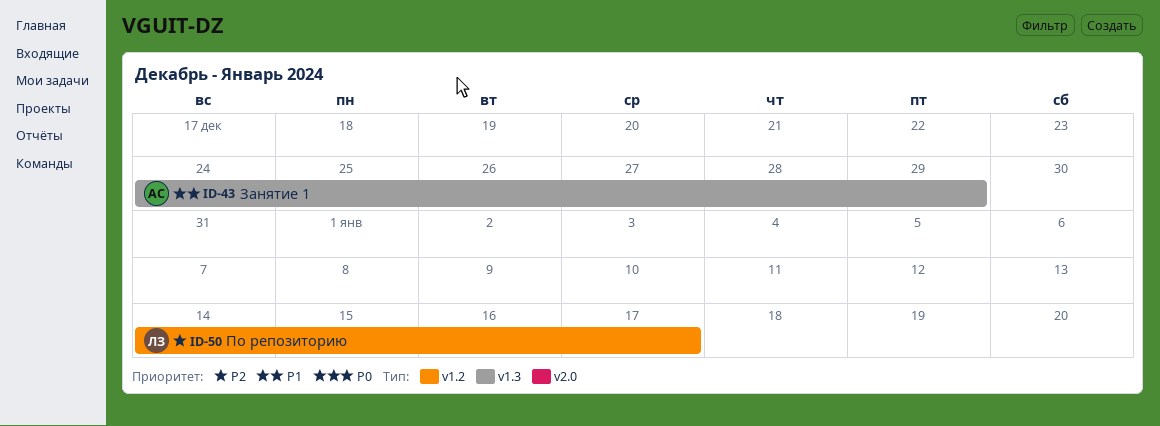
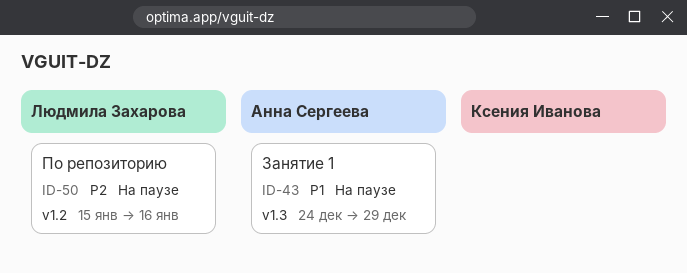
ID-50, start: Jan 14 -> Jan 15
ID-50, due: Jan 17 -> Jan 16

